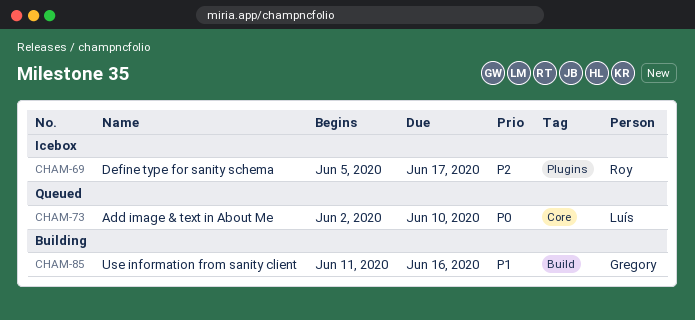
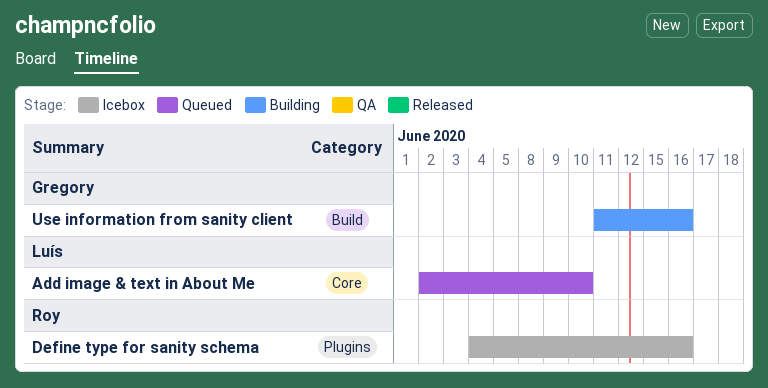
Define type for sanity schema, start: Jun 5 -> Jun 4
Define type for sanity schema, due: Jun 17 -> Jun 16

